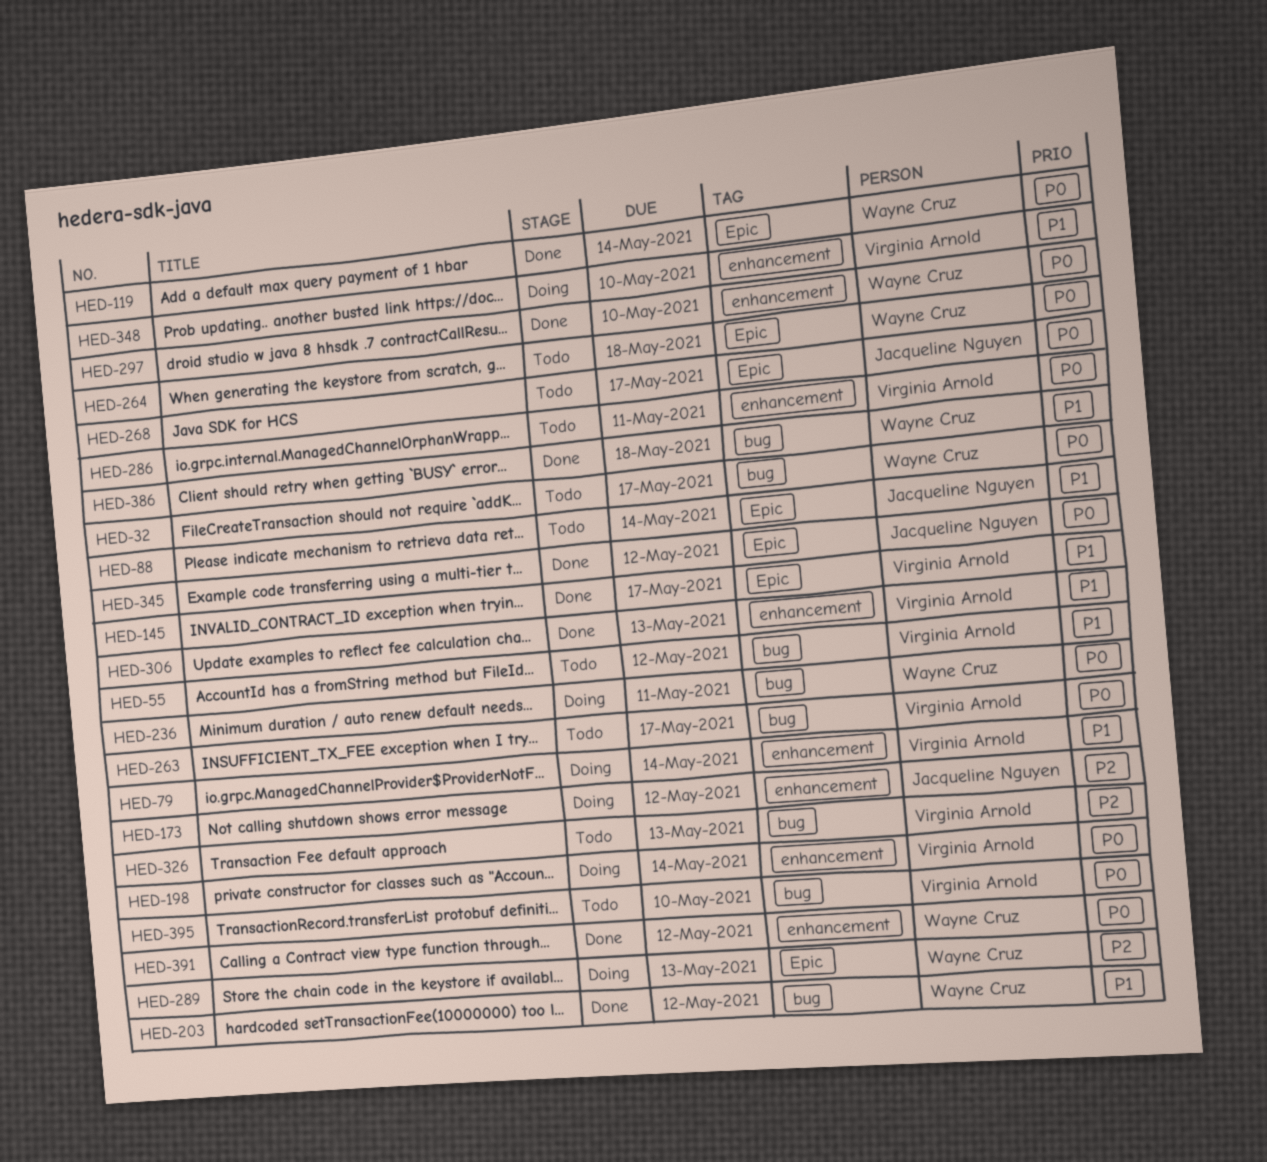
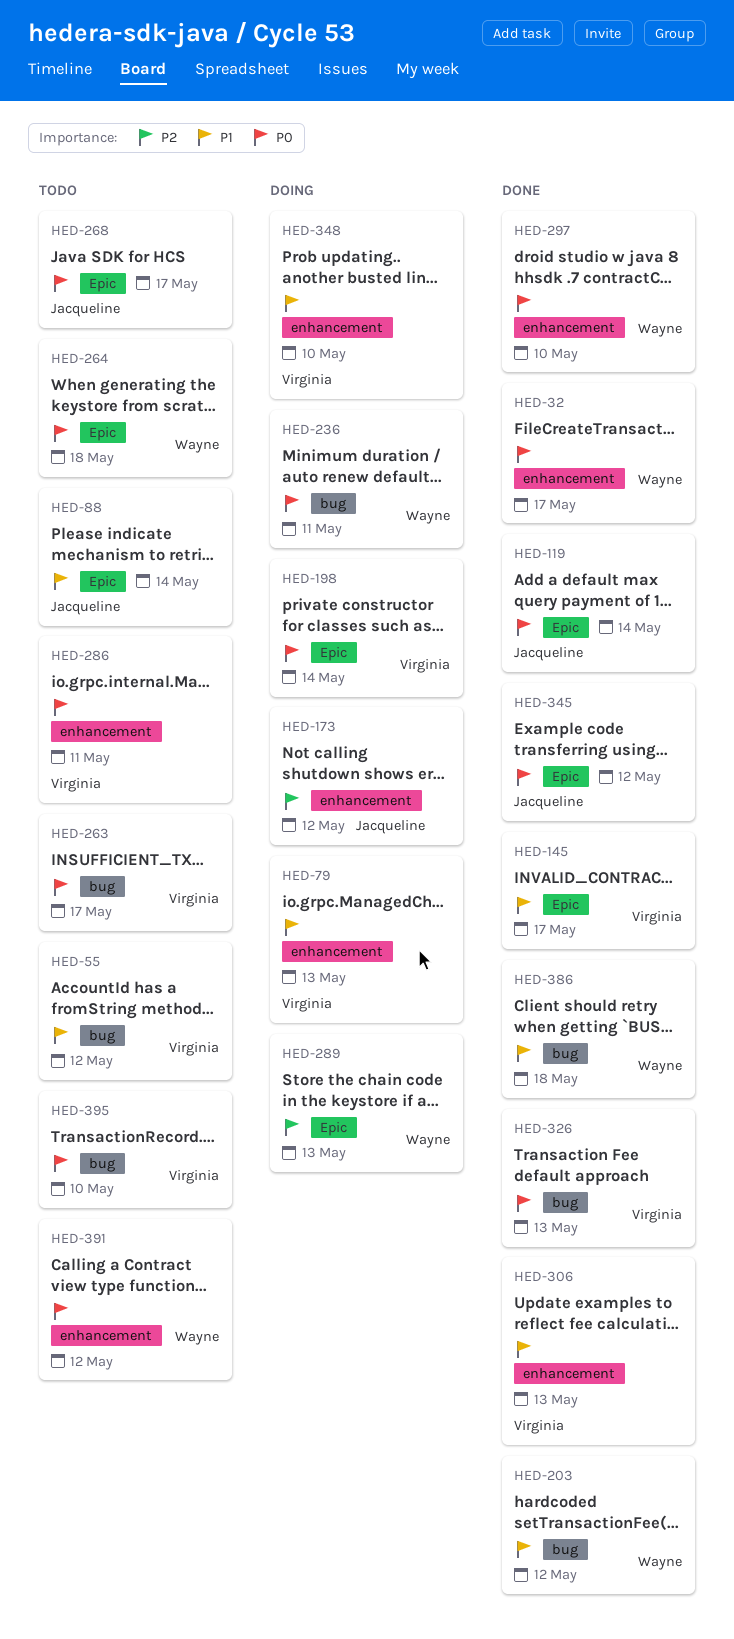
HED-32, status: Todo -> Done
HED-32, label: bug -> enhancement
HED-79, due: May 14 -> May 13
HED-119, owner: Wayne Cruz -> Jacqueline Nguyen
HED-198, label: enhancement -> Epic
HED-326, status: Todo -> Done
HED-326, priority: P2 -> P0
HED-391, status: Done -> Todo

